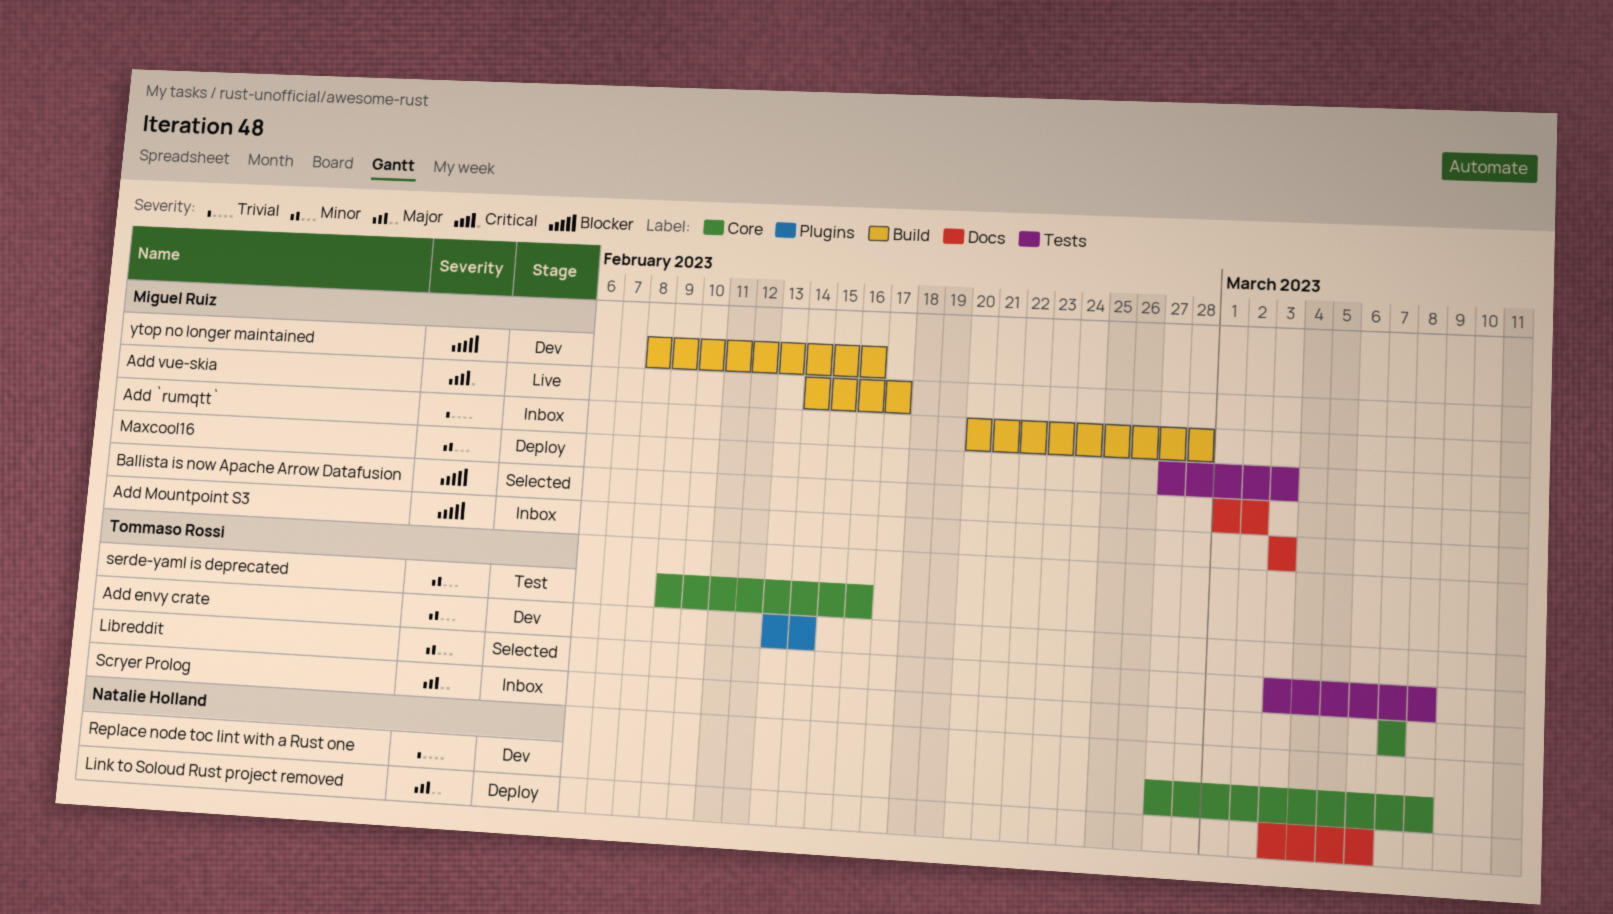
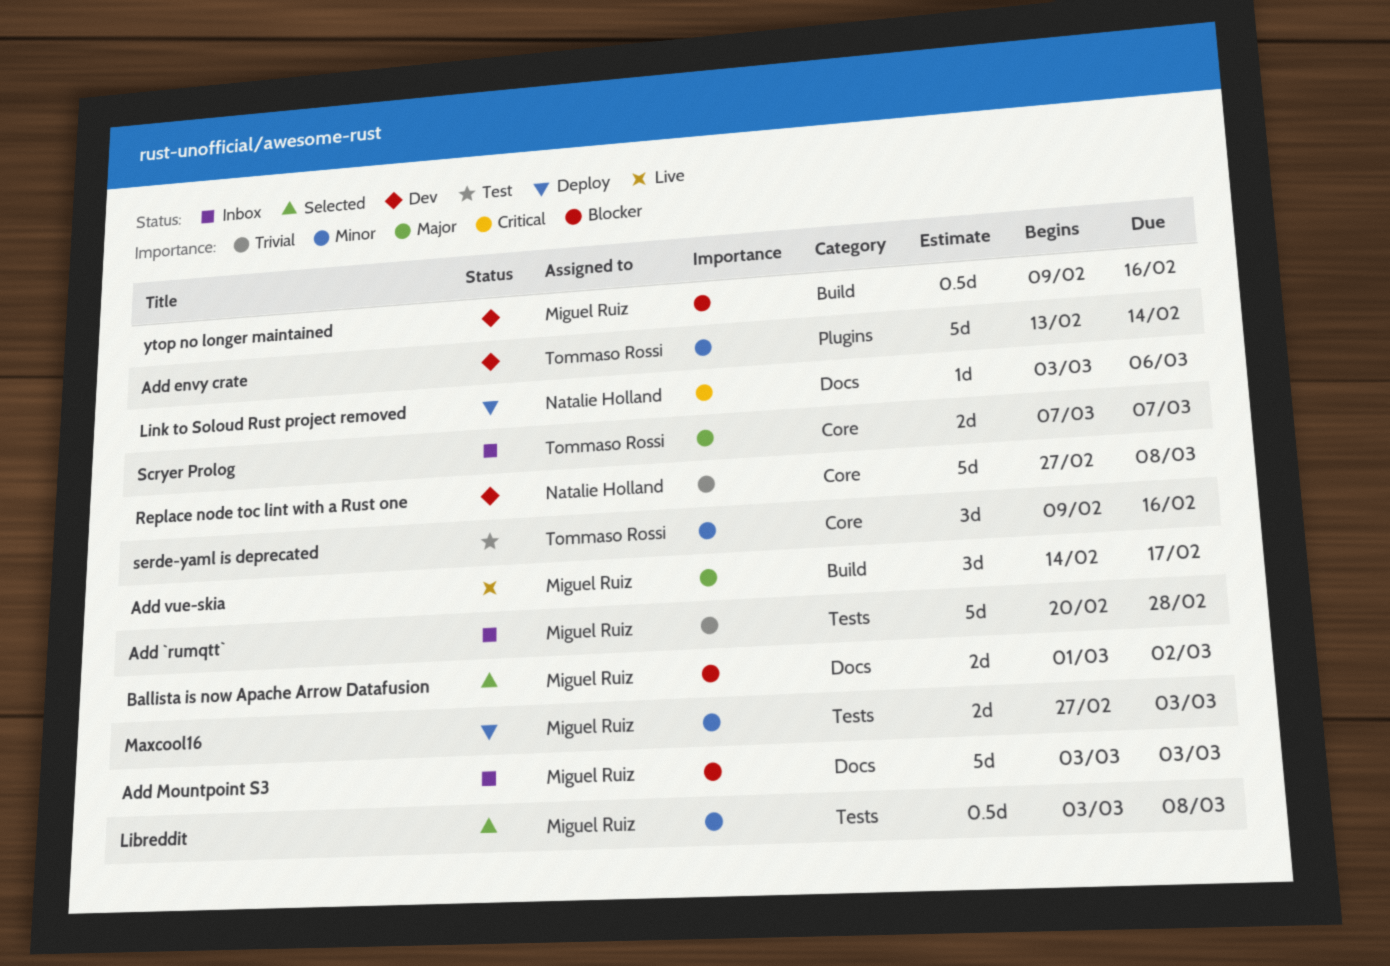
Add `rumqtt`, label: Build -> Tests
Add vue-skia, priority: Critical -> Major
Libreddit, owner: Tommaso Rossi -> Miguel Ruiz
Link to Soloud Rust project removed, priority: Major -> Critical
ytop no longer maintained, start: Feb 8 -> Feb 9

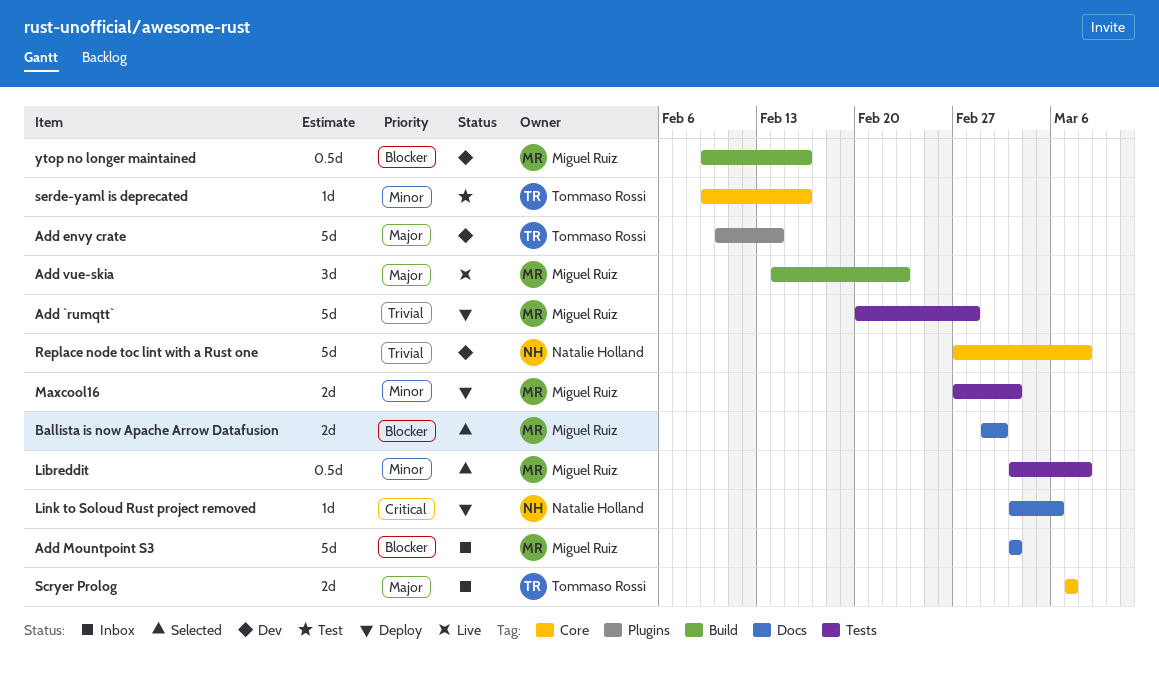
Add `rumqtt`, status: Inbox -> Deploy
Add envy crate, priority: Minor -> Major
Add envy crate, start: Feb 13 -> Feb 10
Add vue-skia, due: Feb 17 -> Feb 23
serde-yaml is deprecated, estimate: 3d -> 1d

